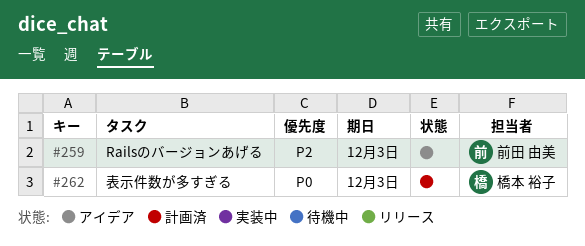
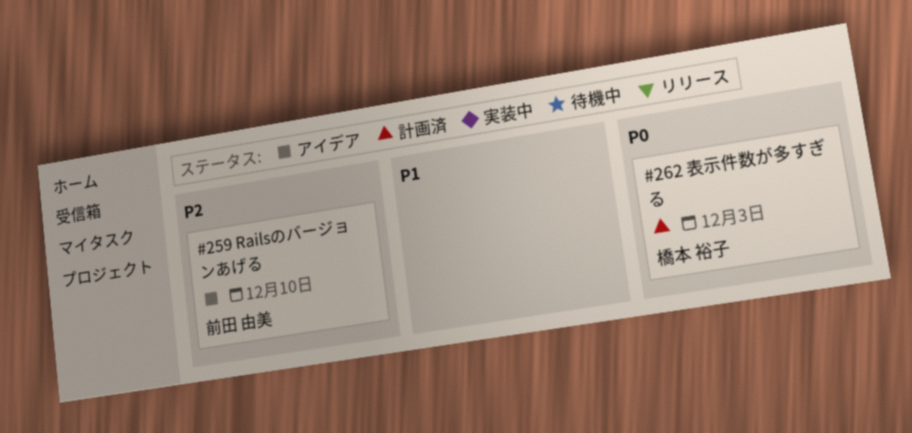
#259, due: Dec 3 -> Dec 10

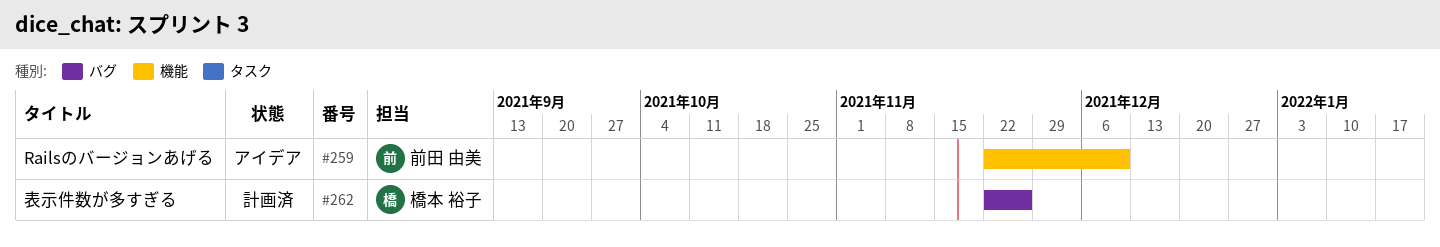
#262, due: Dec 3 -> Nov 26

